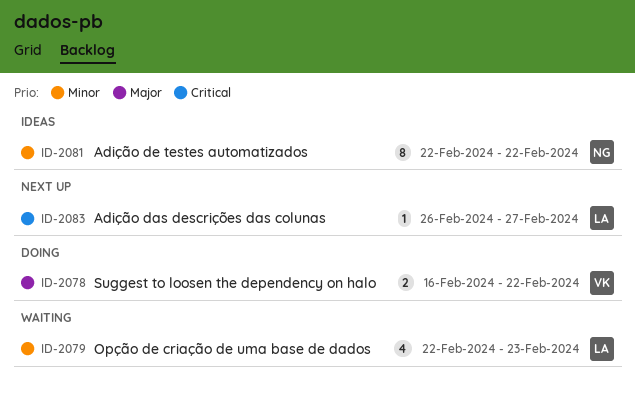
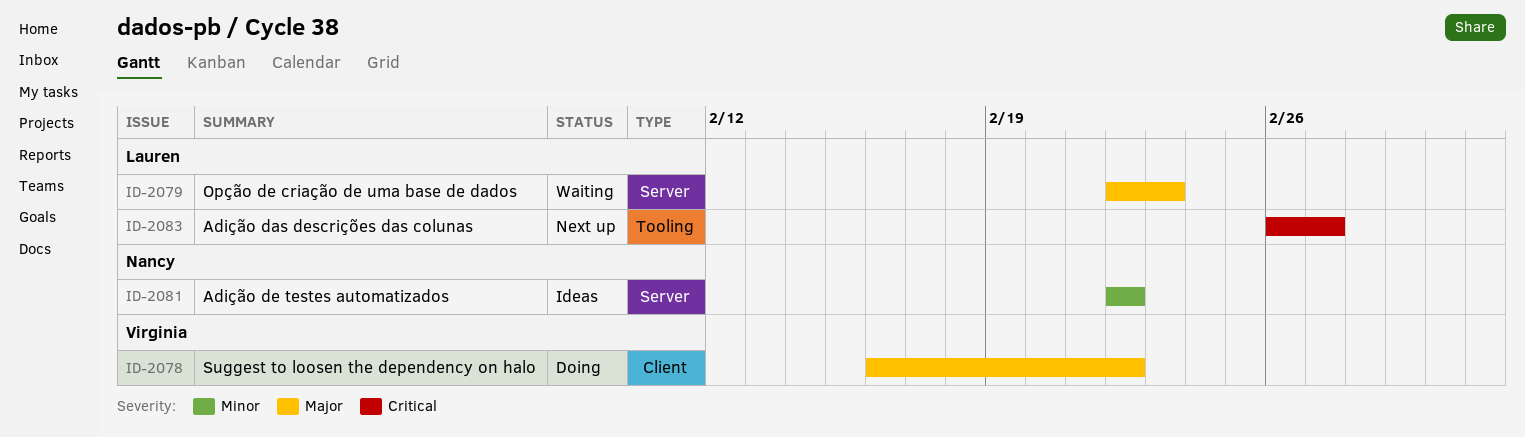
ID-2079, priority: Minor -> Major

